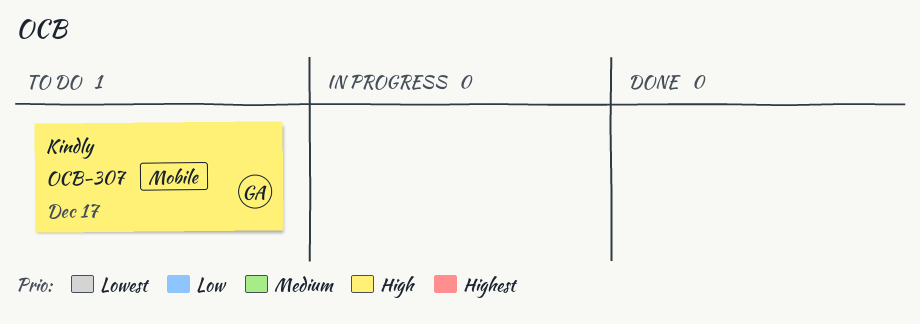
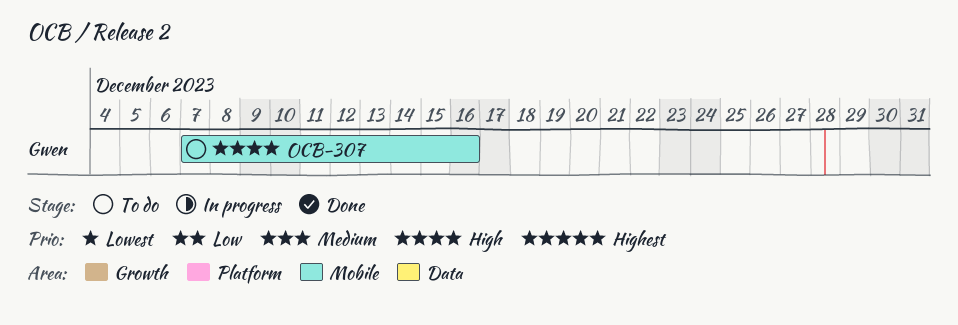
OCB-307, due: Dec 17 -> Dec 16

